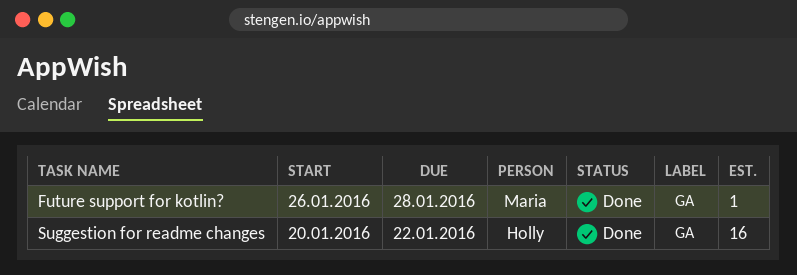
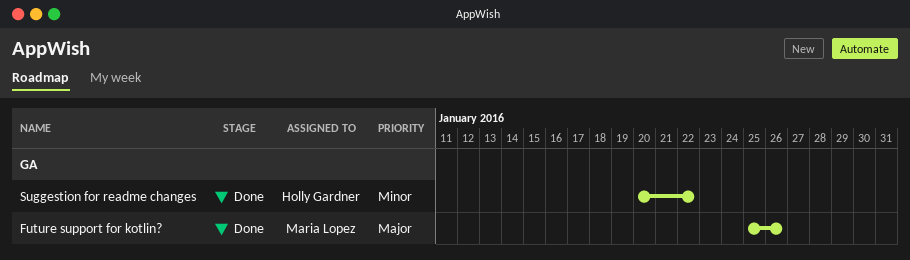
Future support for kotlin?, start: Jan 26 -> Jan 25
Future support for kotlin?, due: Jan 28 -> Jan 26

